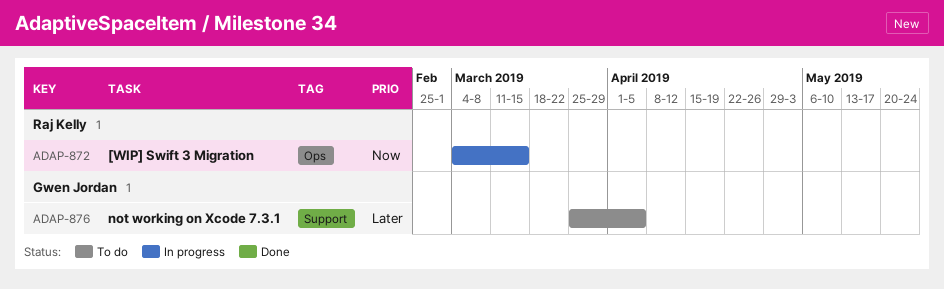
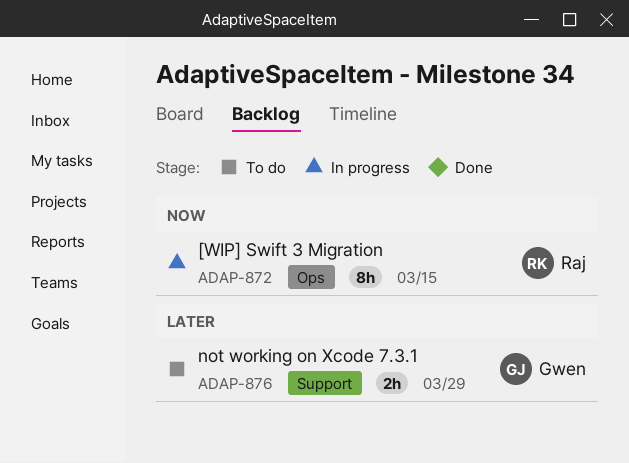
ADAP-876, due: Apr 5 -> Mar 29

